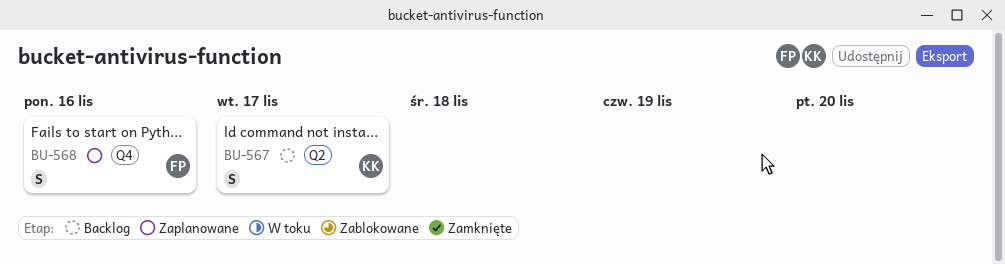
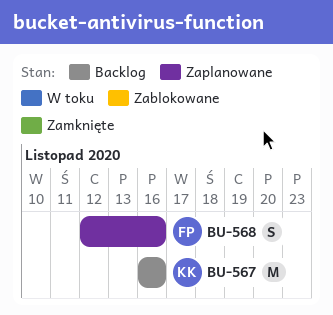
BU-567, estimate: S -> M
BU-567, due: Nov 17 -> Nov 16

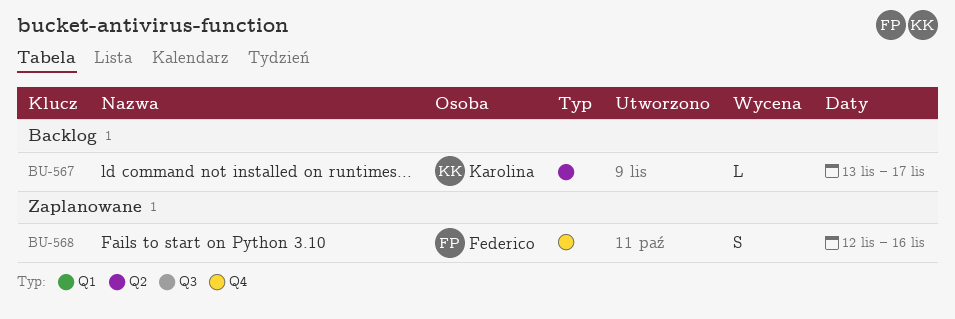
BU-567, estimate: M -> L
BU-567, start: Nov 16 -> Nov 13
BU-567, due: Nov 16 -> Nov 17

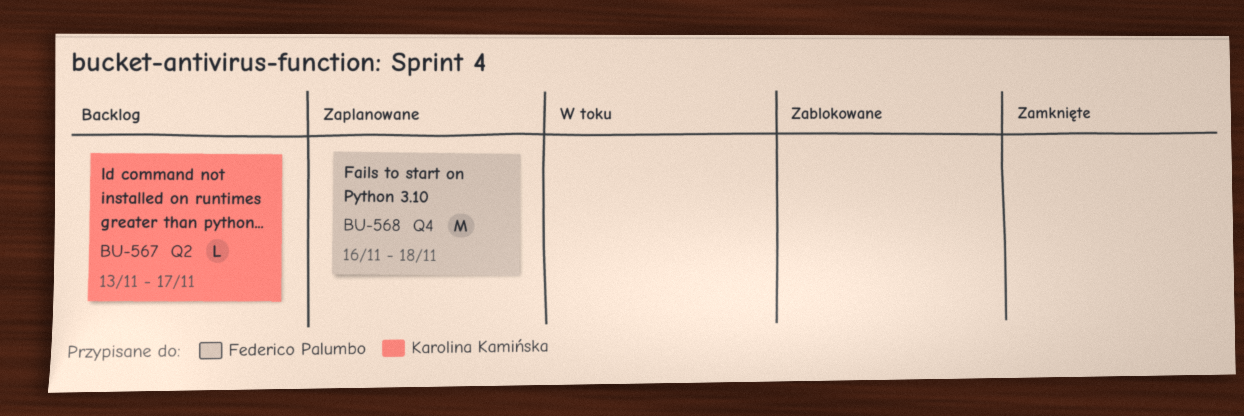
BU-568, estimate: S -> M
BU-568, start: Nov 12 -> Nov 16
BU-568, due: Nov 16 -> Nov 18

